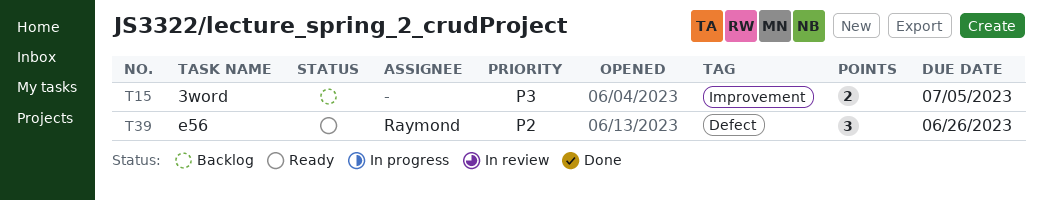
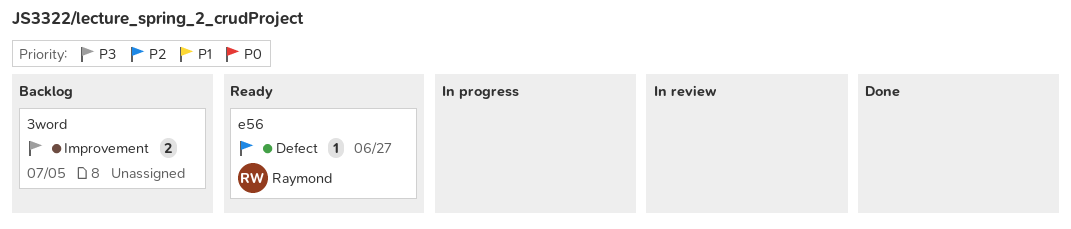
e56, estimate: 3 -> 1
e56, due: Jun 26 -> Jun 27

